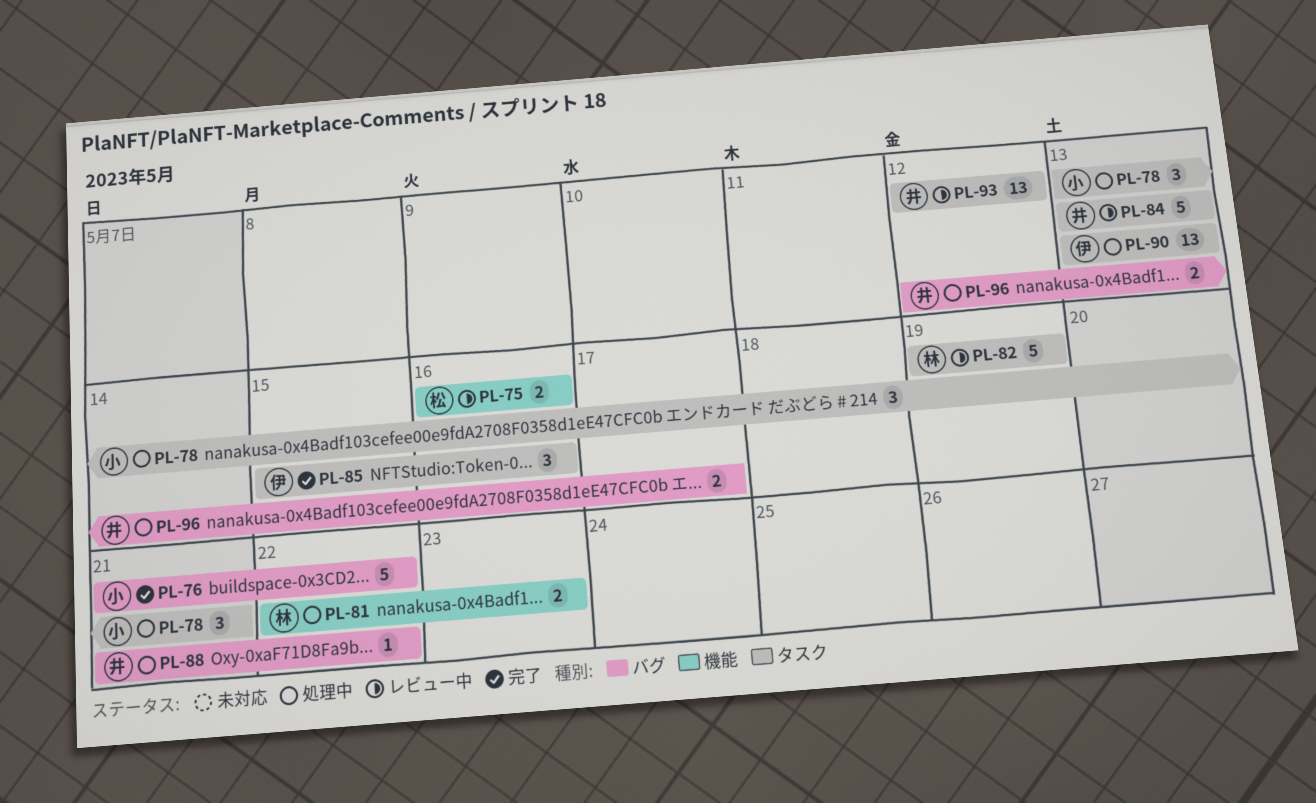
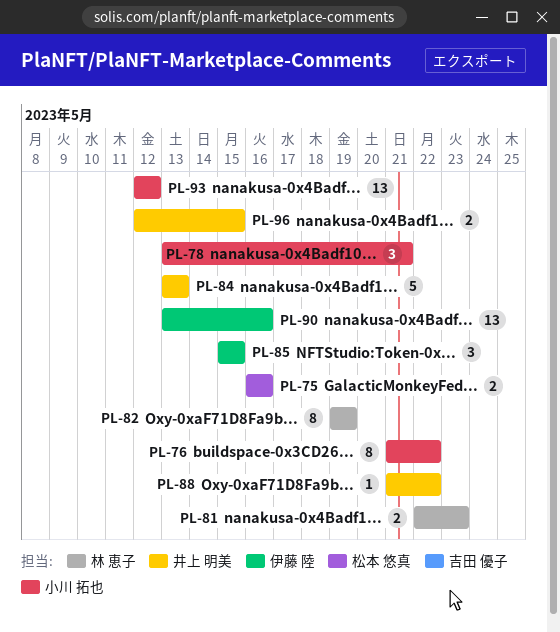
PL-76, estimate: 5 -> 8
PL-82, estimate: 5 -> 8
PL-85, due: May 16 -> May 15
PL-90, due: May 13 -> May 16
PL-93, owner: 井上 明美 -> 小川 拓也
PL-96, due: May 17 -> May 15

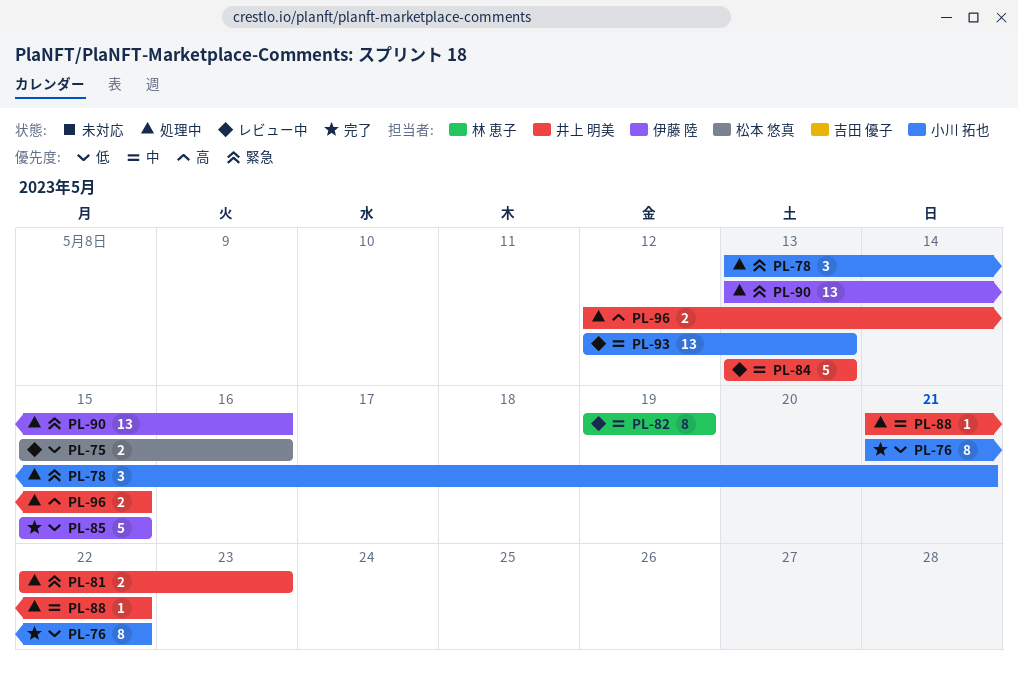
PL-75, start: May 16 -> May 15
PL-81, owner: 林 恵子 -> 井上 明美
PL-85, estimate: 3 -> 5
PL-93, due: May 12 -> May 13

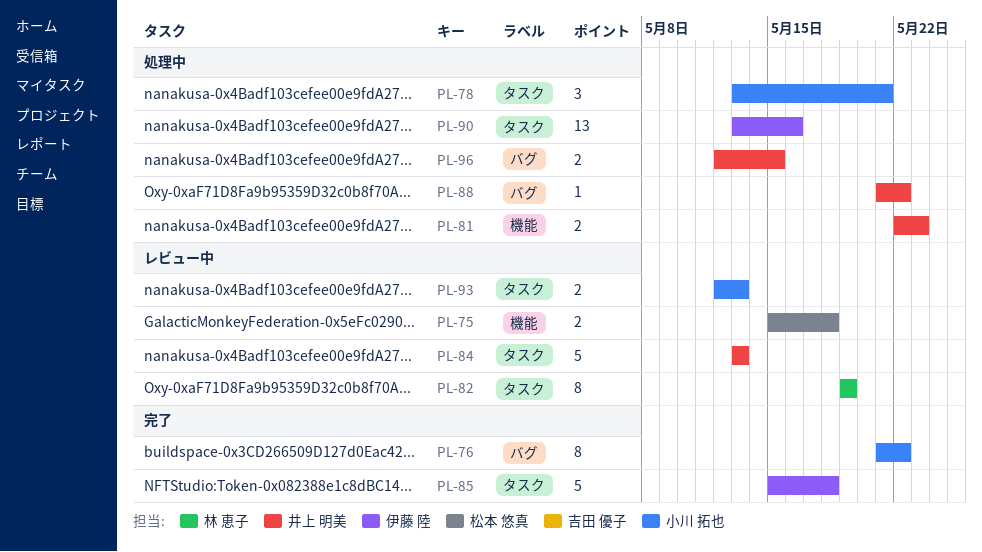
PL-75, due: May 16 -> May 18
PL-85, due: May 15 -> May 18
PL-93, estimate: 13 -> 2

